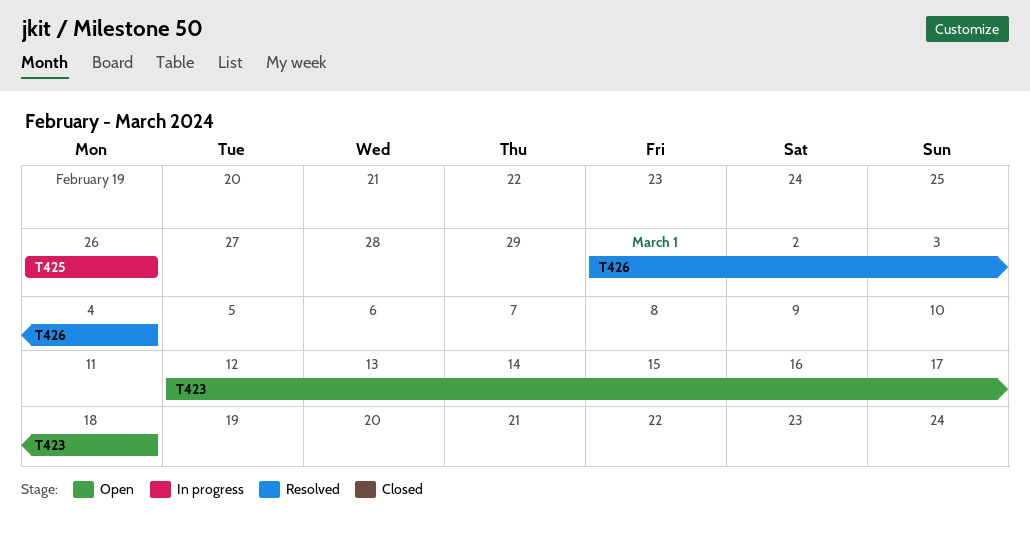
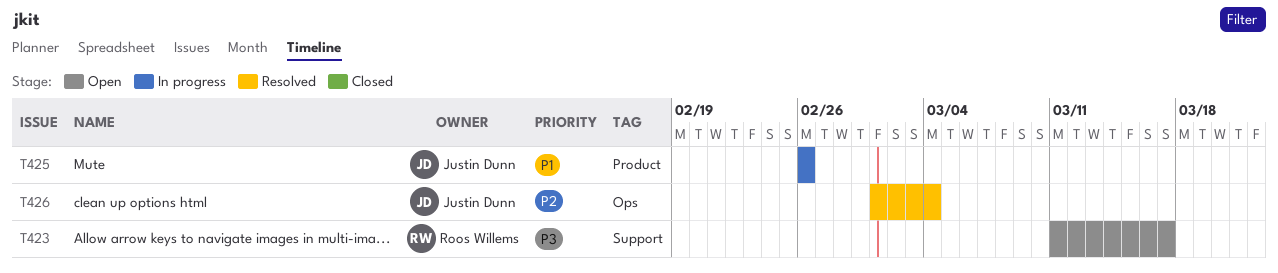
T423, start: Mar 12 -> Mar 11
T423, due: Mar 18 -> Mar 17

